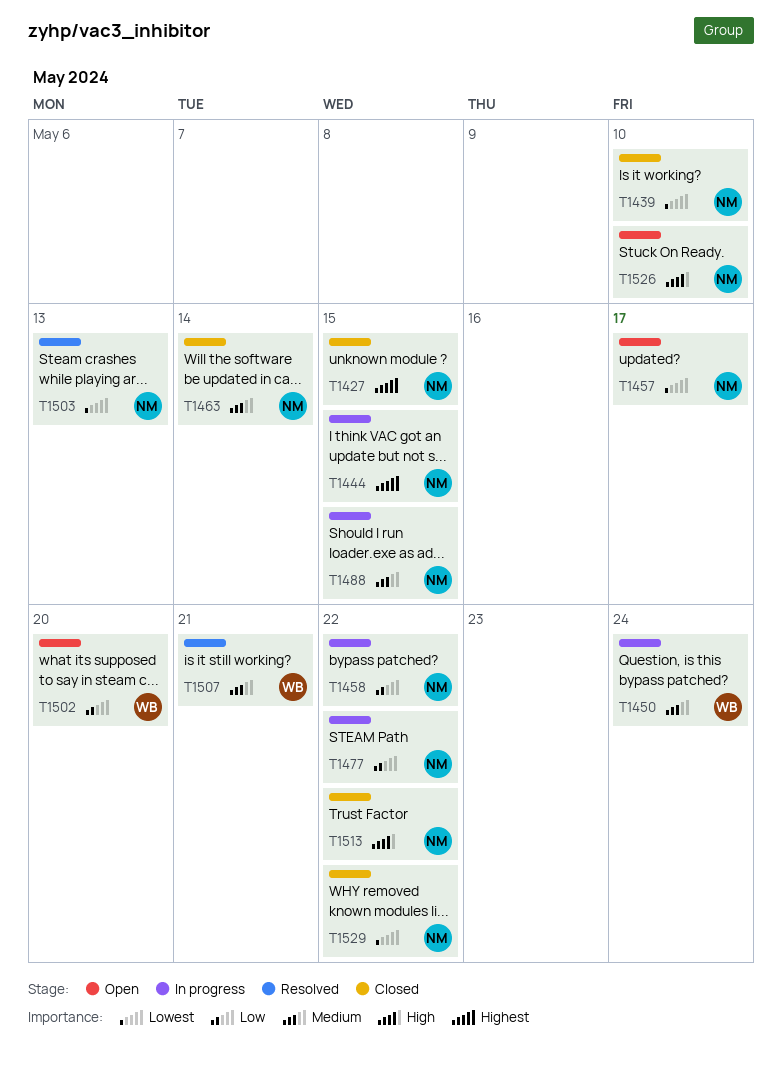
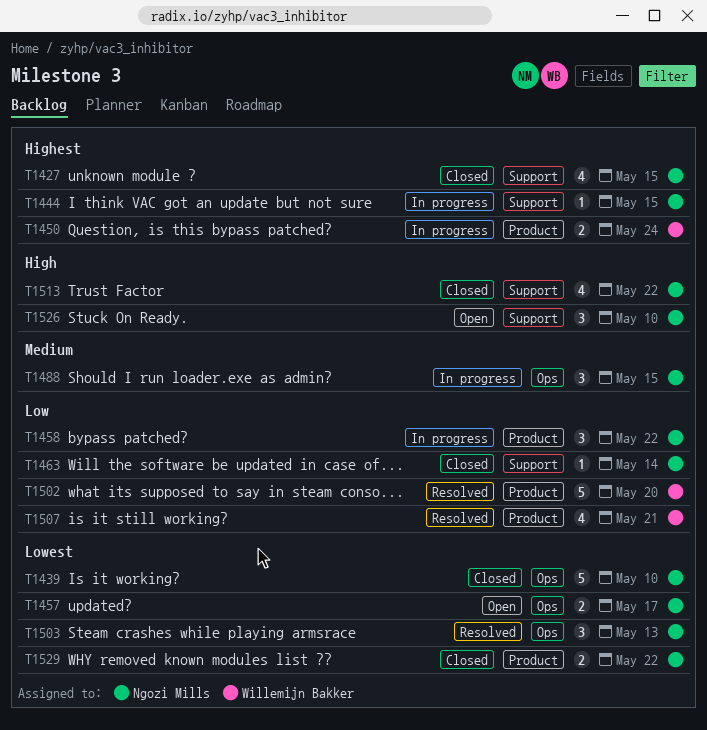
T1450, priority: Medium -> Highest
T1463, priority: Medium -> Low
T1477: present -> none
T1502, status: Open -> Resolved
T1507, priority: Medium -> Low

